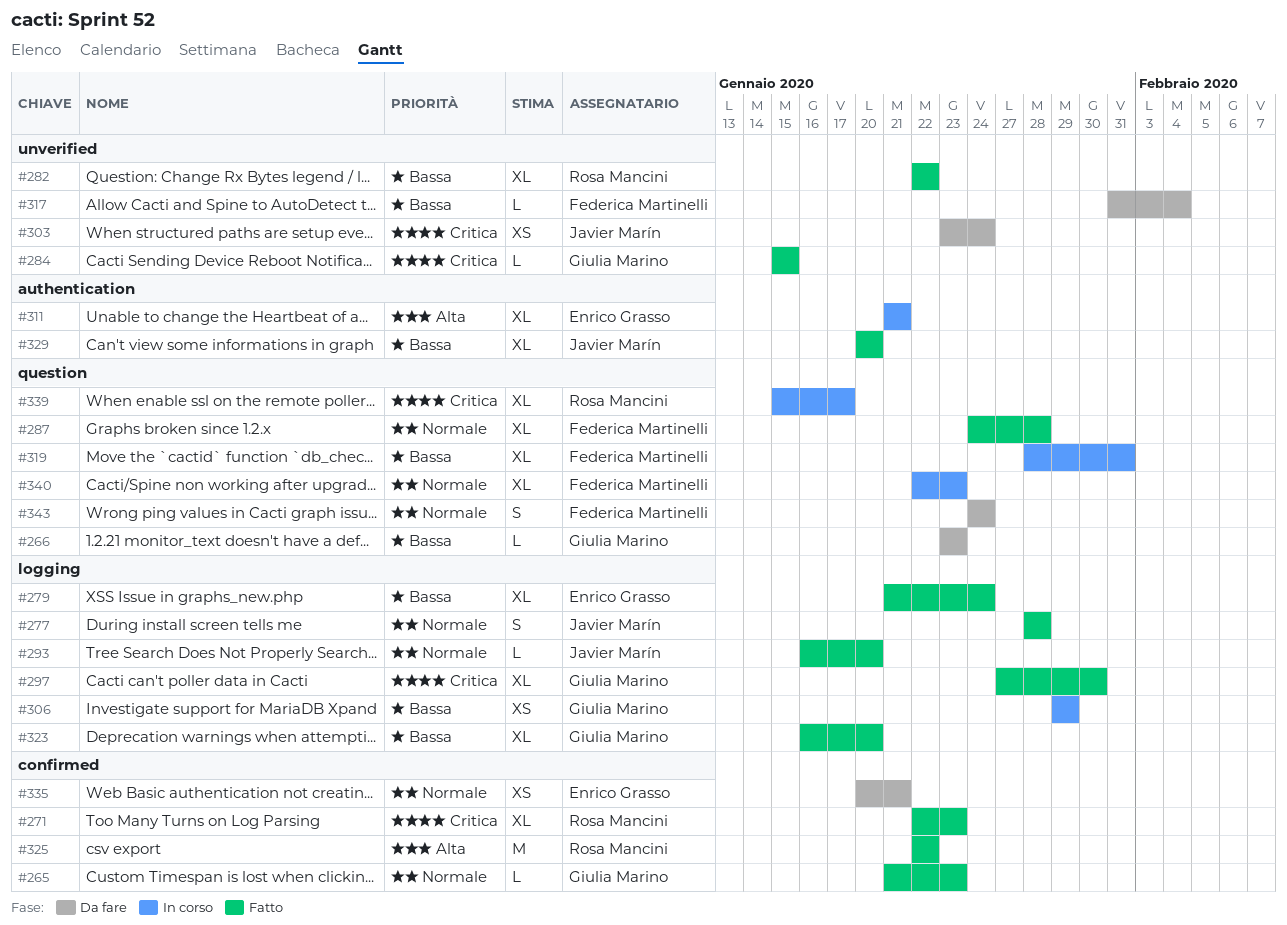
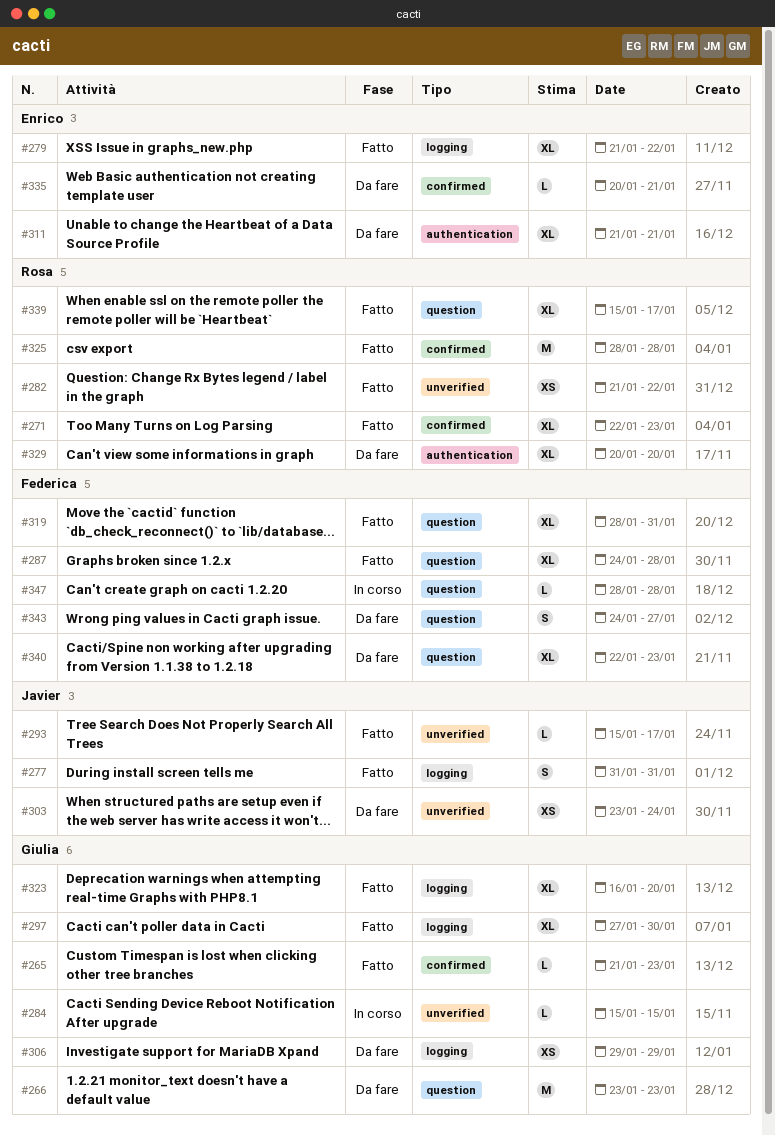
#266, estimate: L -> M
#277, start: Jan 28 -> Jan 31
#277, due: Jan 28 -> Jan 31
#279, due: Jan 24 -> Jan 22
#282, estimate: XL -> XS
#282, start: Jan 22 -> Jan 21
#284, status: Fatto -> In corso
#293, label: logging -> unverified
#293, start: Jan 16 -> Jan 15
#293, due: Jan 20 -> Jan 17
#306, status: In corso -> Da fare
#311, status: In corso -> Da fare
#317: present -> none
#319, status: In corso -> Fatto
#325, start: Jan 22 -> Jan 28
#325, due: Jan 22 -> Jan 28
#329, status: Fatto -> Da fare
#329, owner: Javier Marín -> Rosa Mancini
#335, estimate: XS -> L
#339, status: In corso -> Fatto
#340, status: In corso -> Da fare
#343, due: Jan 24 -> Jan 27
#347: none -> present

